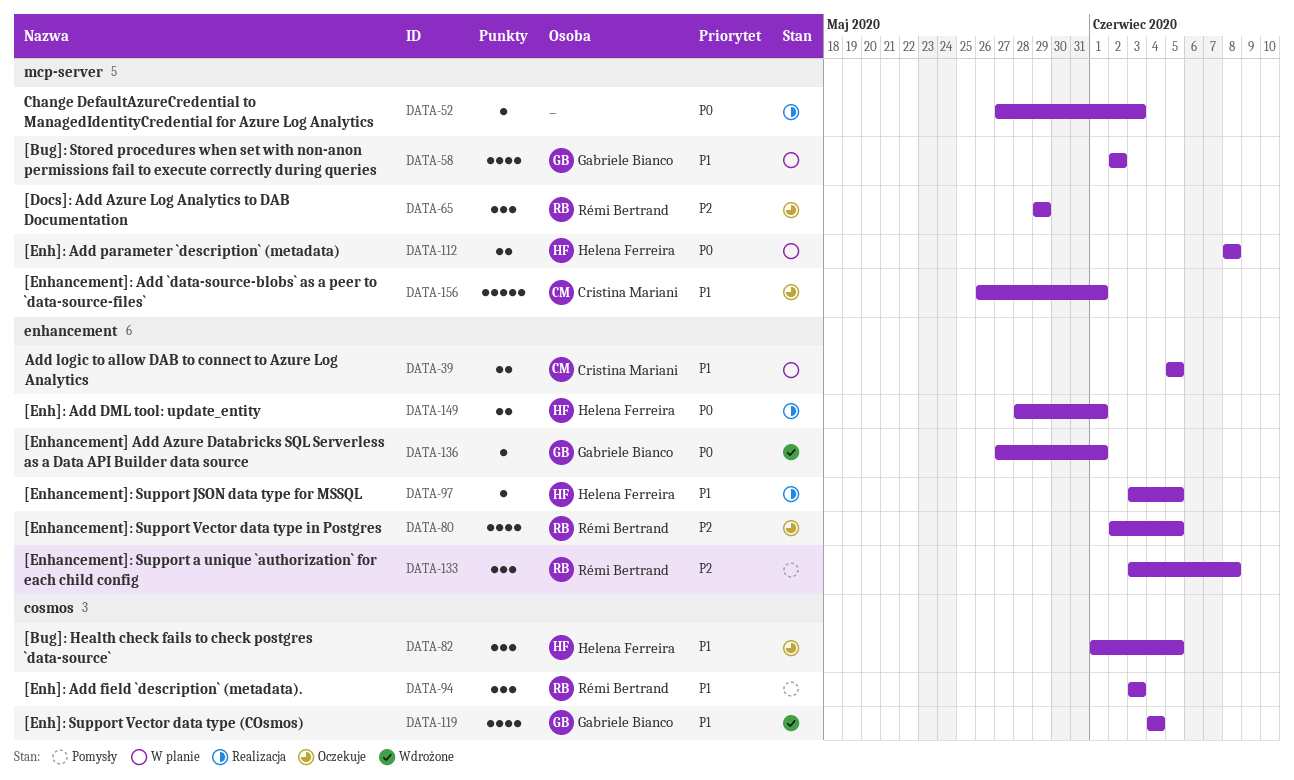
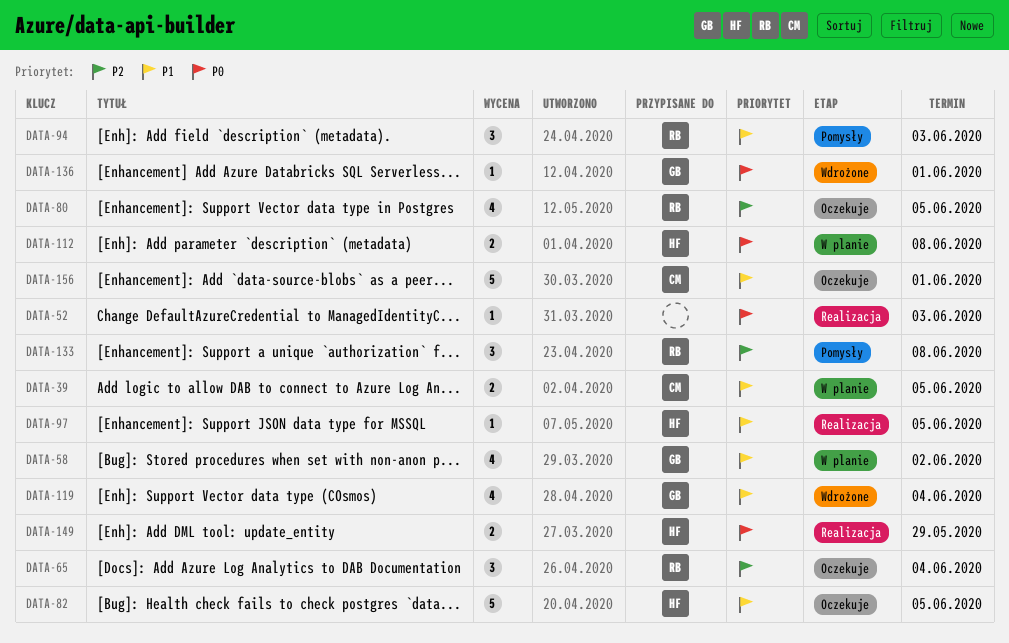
DATA-65, due: May 29 -> Jun 4
DATA-82, estimate: 3 -> 5
DATA-149, due: Jun 1 -> May 29

